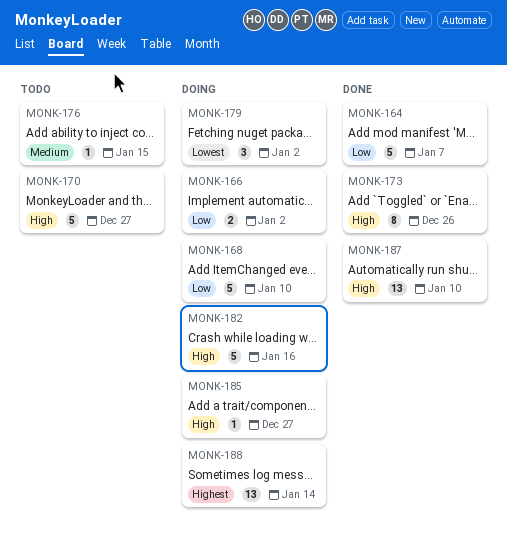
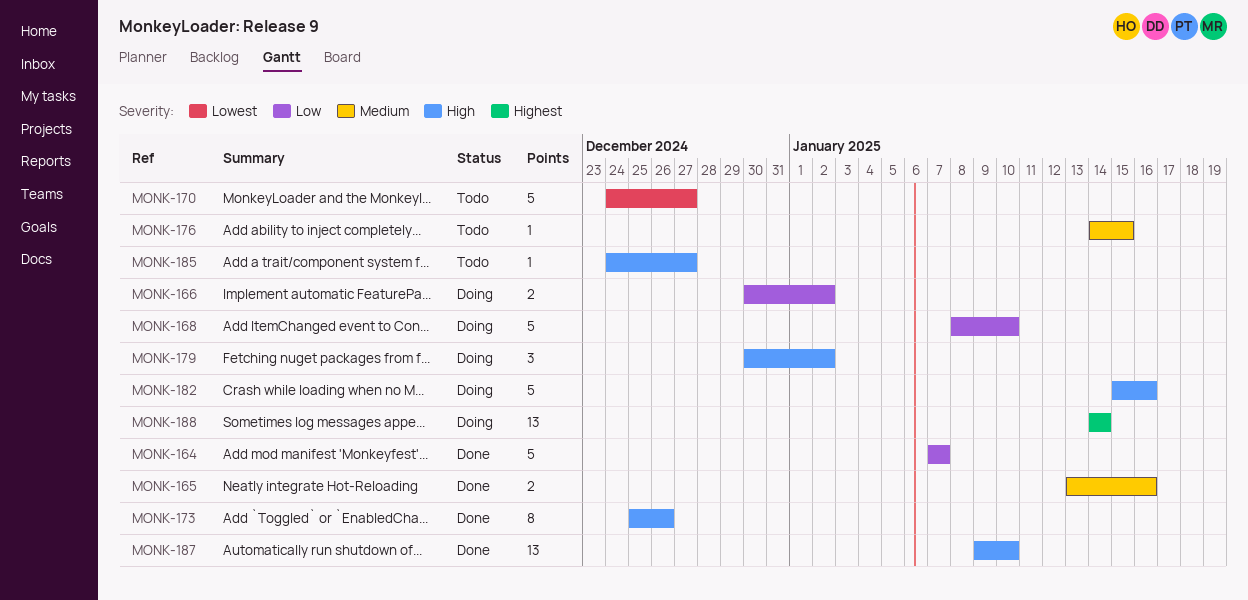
MONK-165: none -> present
MONK-170, priority: High -> Lowest
MONK-179, priority: Lowest -> High
MONK-185, status: Doing -> Todo

